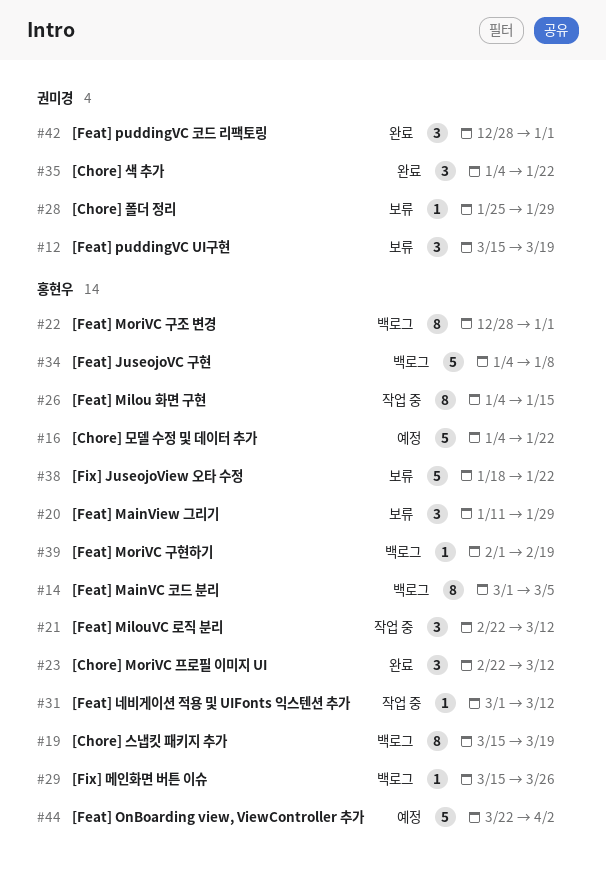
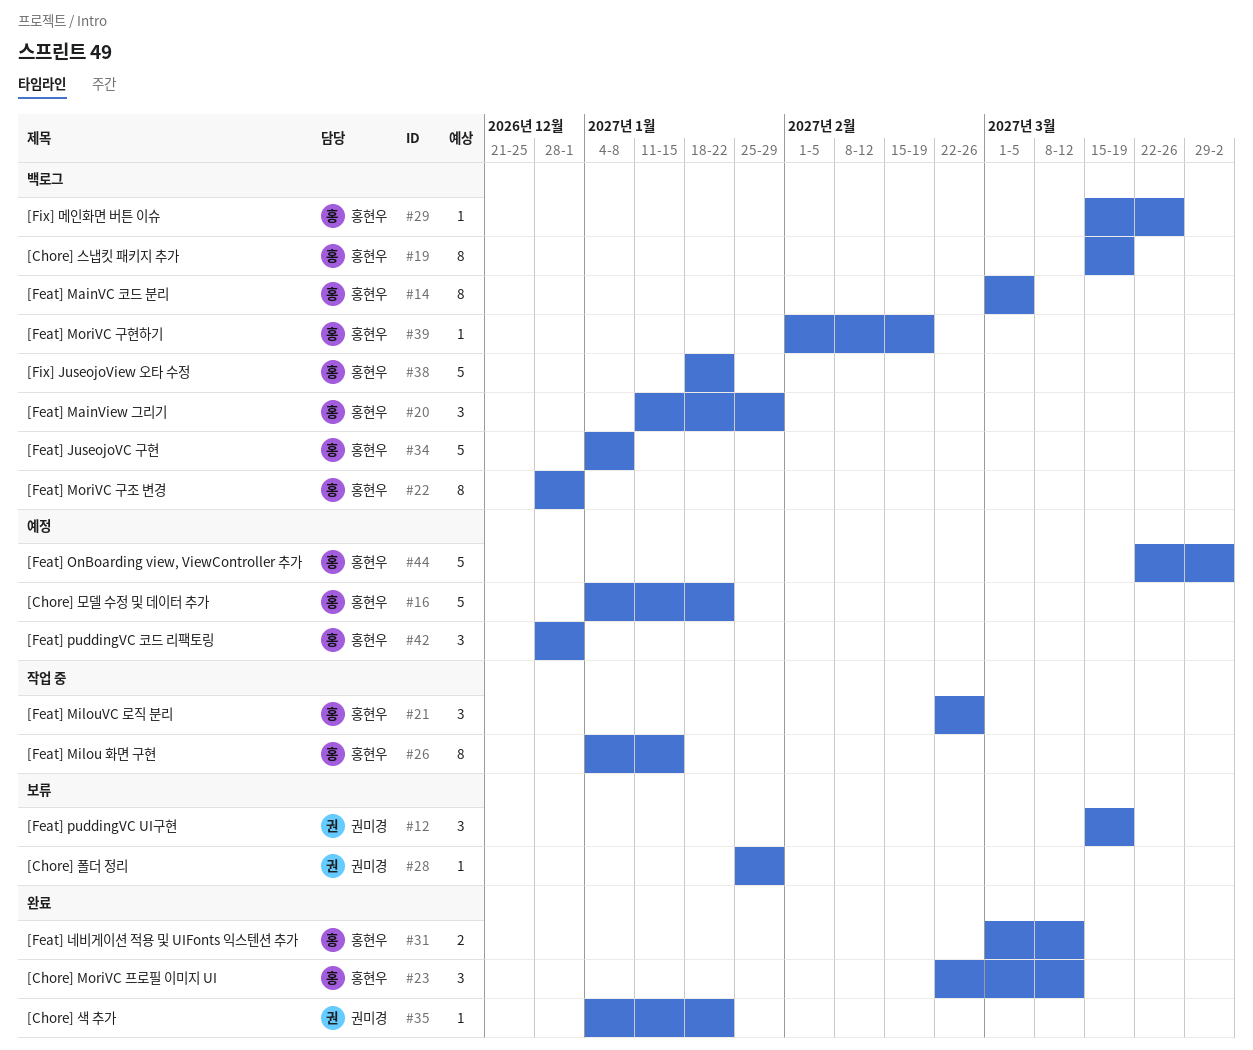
#20, status: 보류 -> 백로그
#21, due: Mar 12 -> Feb 26
#31, status: 작업 중 -> 완료
#31, estimate: 1 -> 2
#35, estimate: 3 -> 1
#38, status: 보류 -> 백로그
#42, status: 완료 -> 예정
#42, owner: 권미경 -> 홍현우

